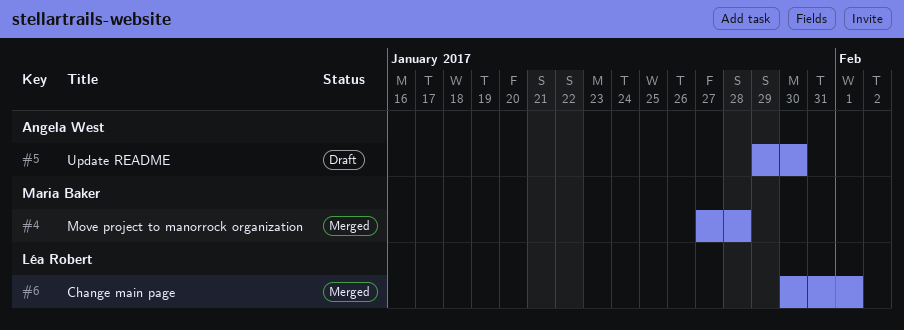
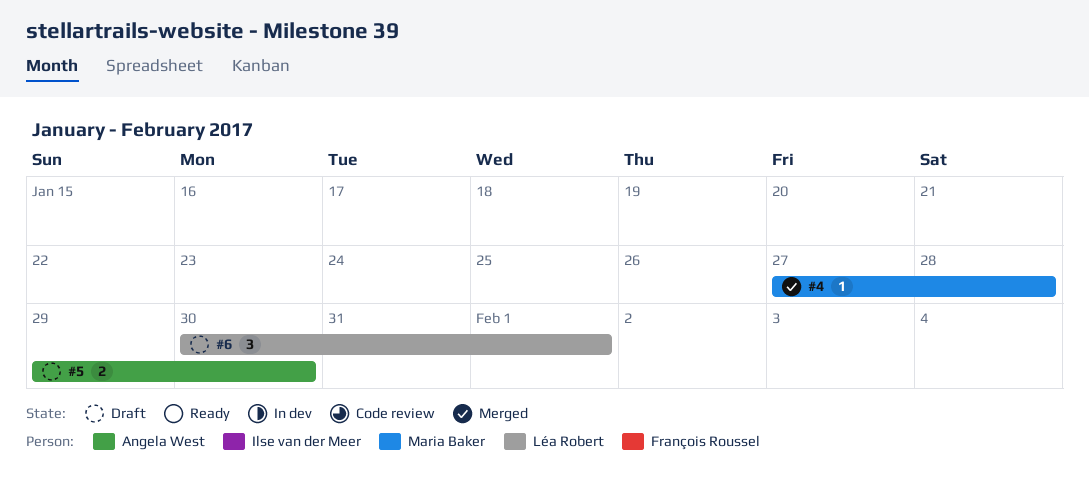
#6, status: Merged -> Draft

